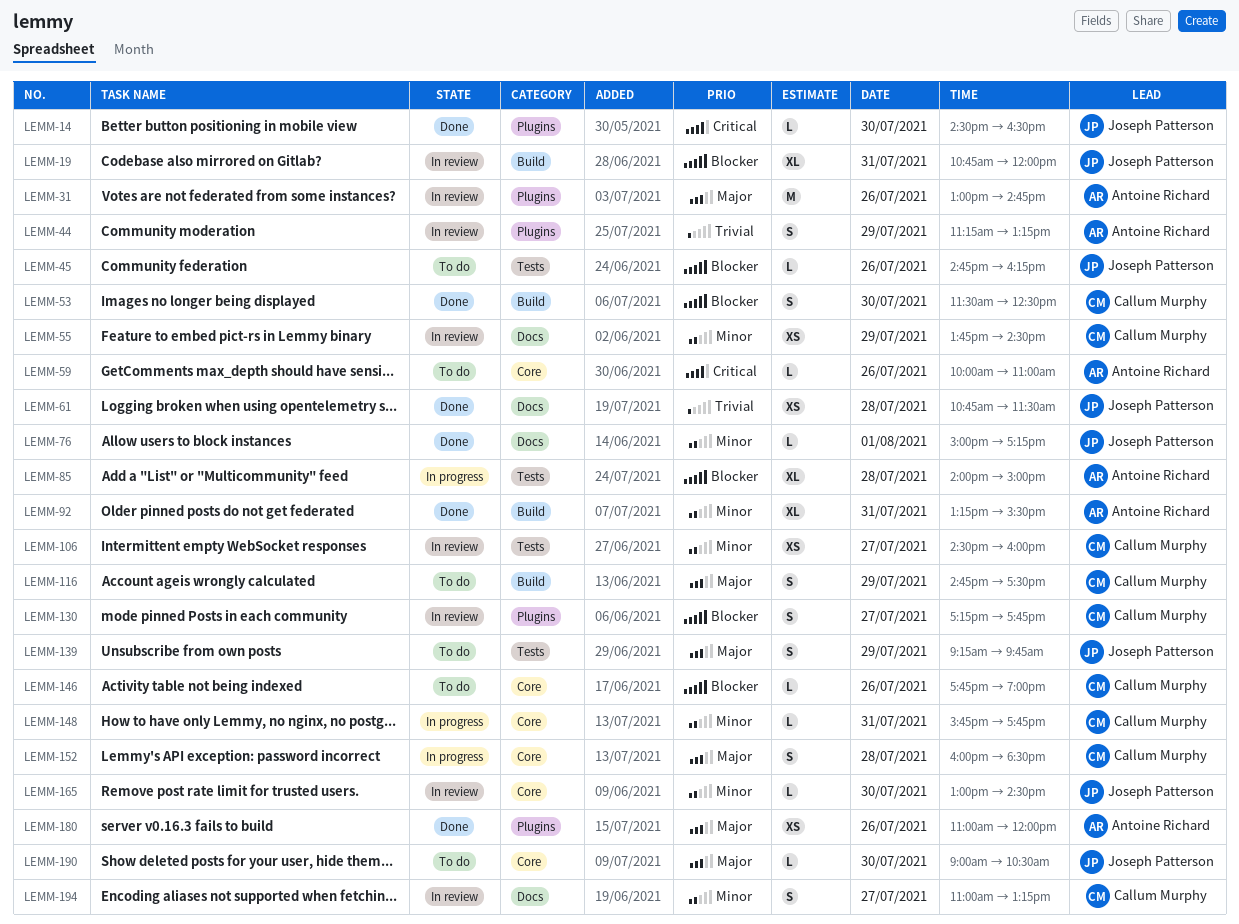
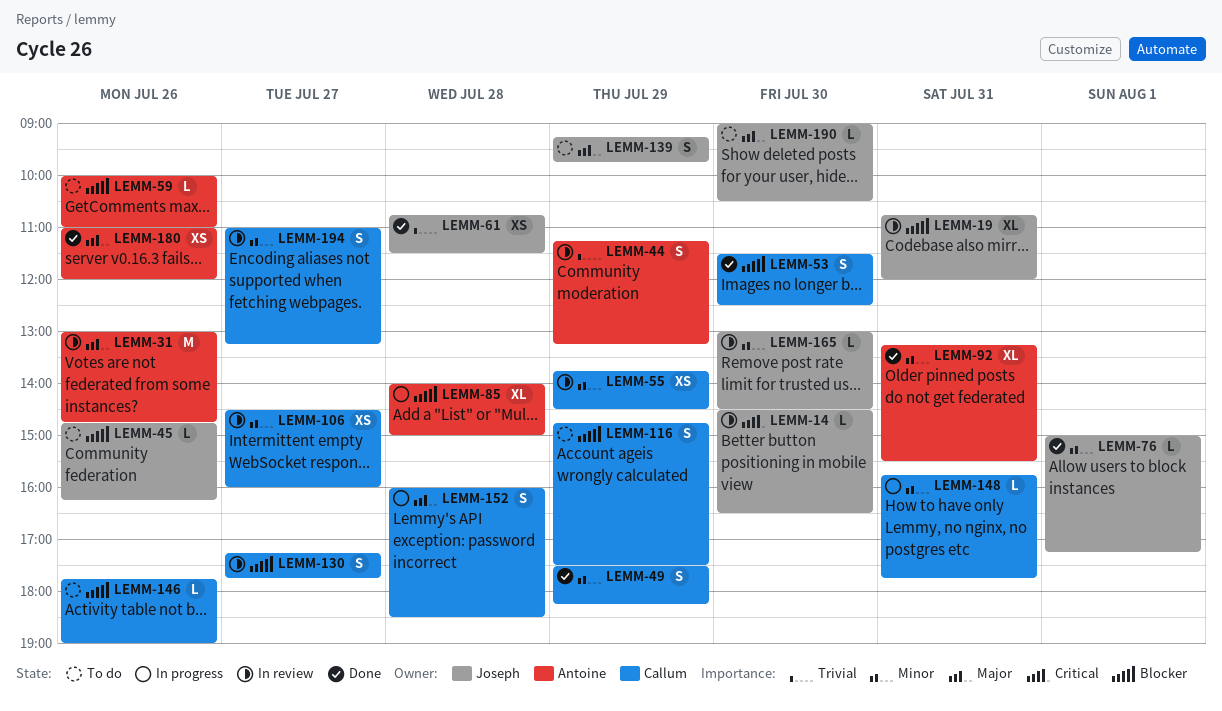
LEMM-14, status: Done -> In review
LEMM-49: none -> present
LEMM-59, priority: Critical -> Blocker
LEMM-116, priority: Major -> Blocker

